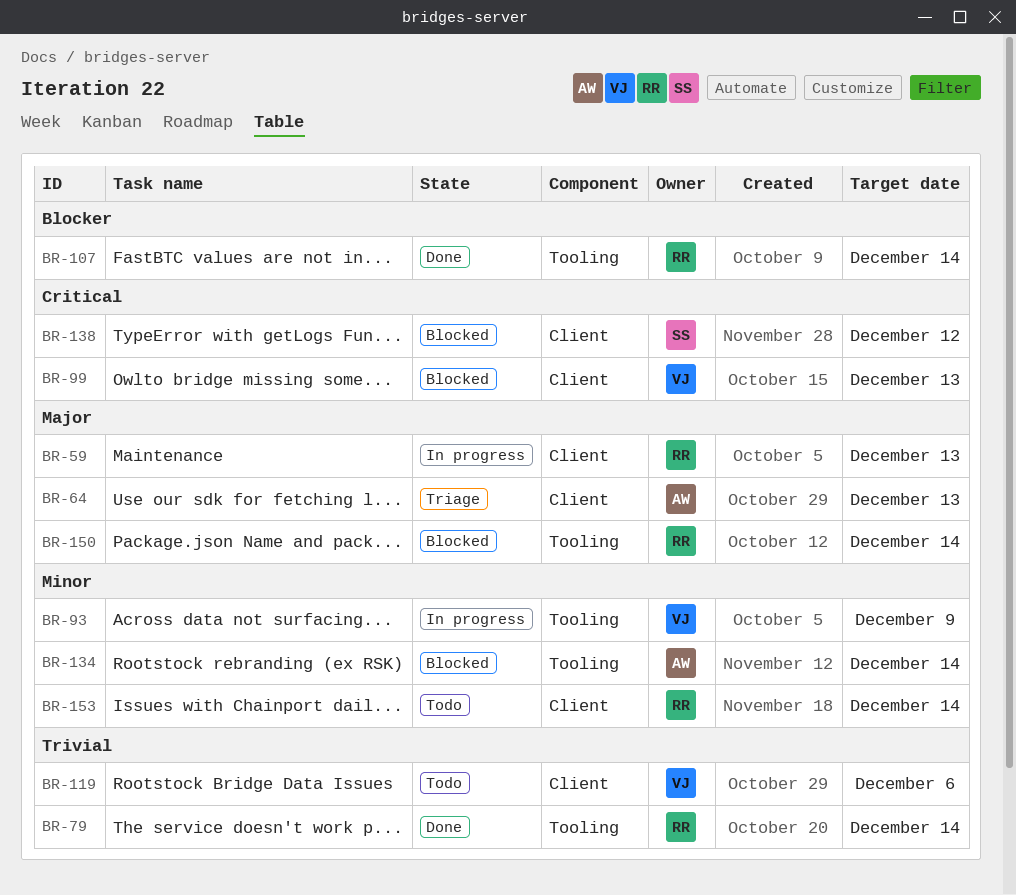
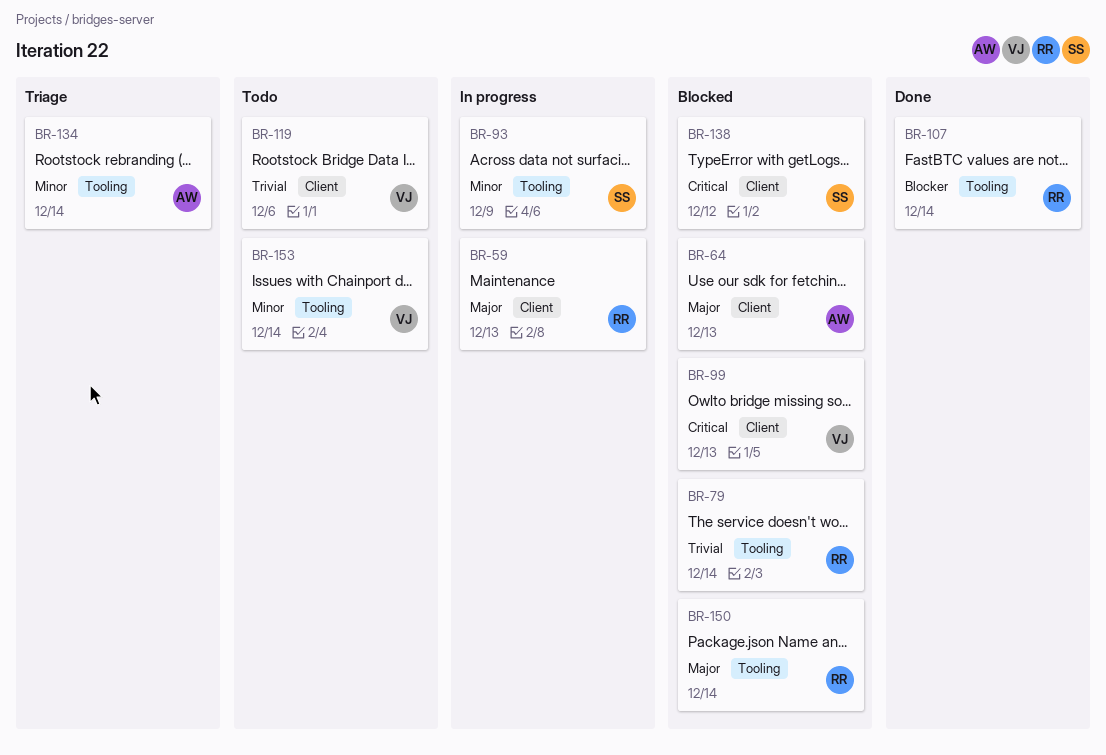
BR-64, status: Triage -> Blocked
BR-79, status: Done -> Blocked
BR-93, owner: VJ -> SS
BR-134, status: Blocked -> Triage
BR-153, owner: RR -> VJ
BR-153, label: Client -> Tooling

